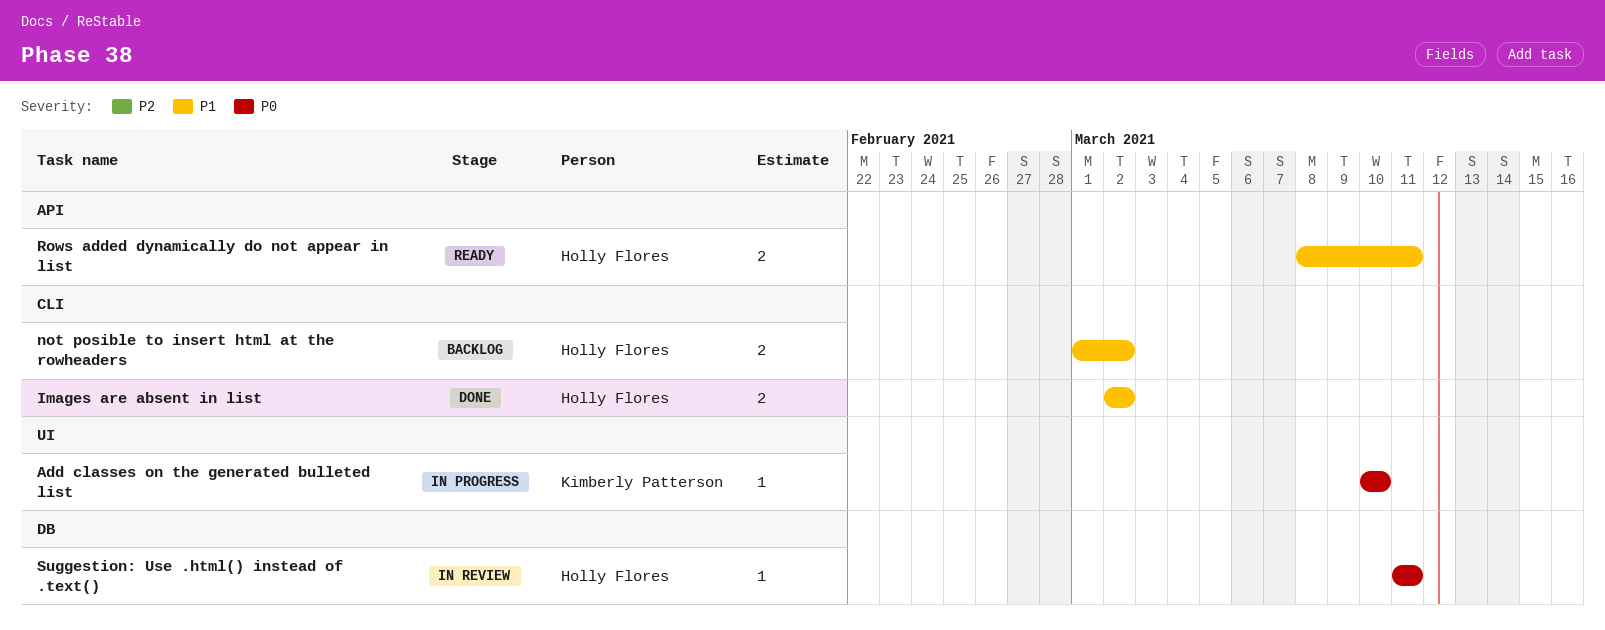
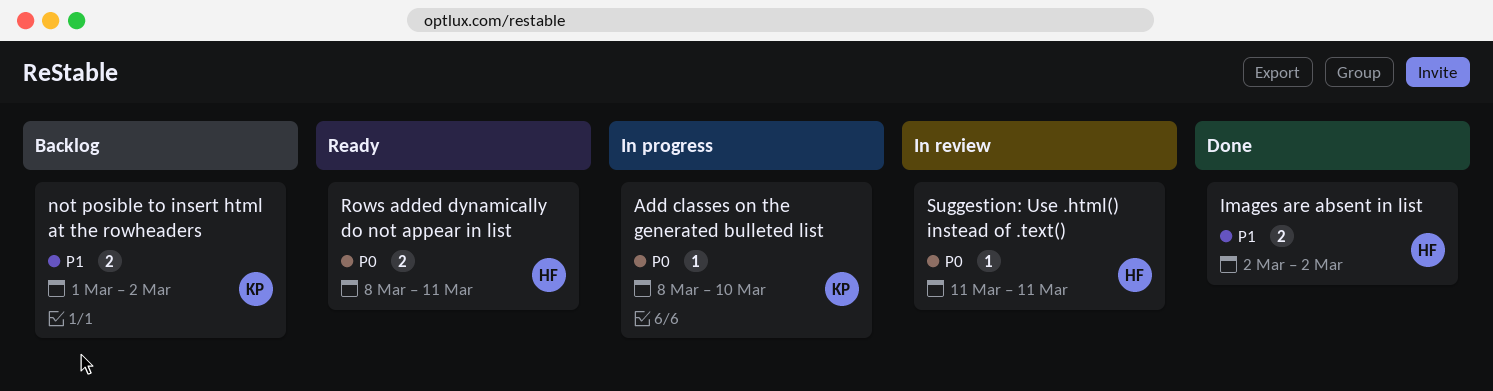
Add classes on the generated bulleted list, start: Mar 10 -> Mar 8
not posible to insert html at the rowheaders, owner: Holly Flores -> Kimberly Patterson
Rows added dynamically do not appear in list, priority: P1 -> P0

